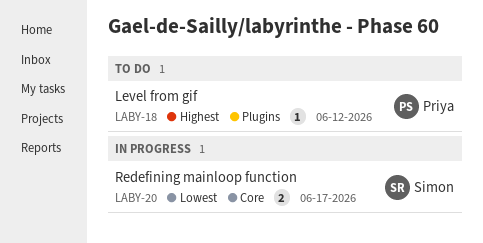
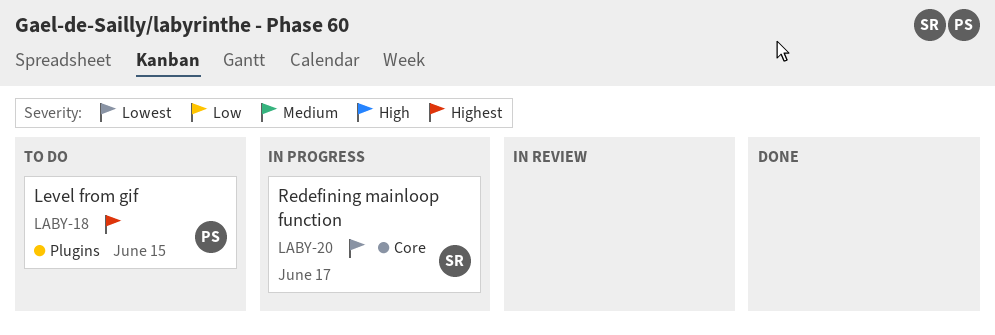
LABY-18, due: Jun 12 -> Jun 15

